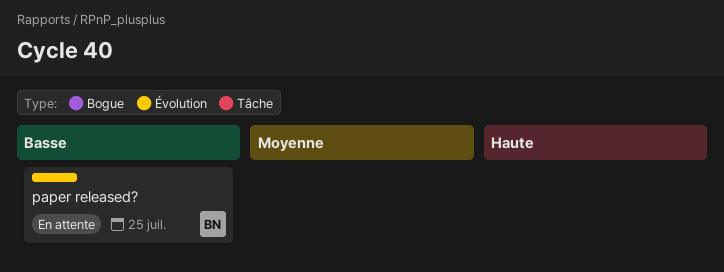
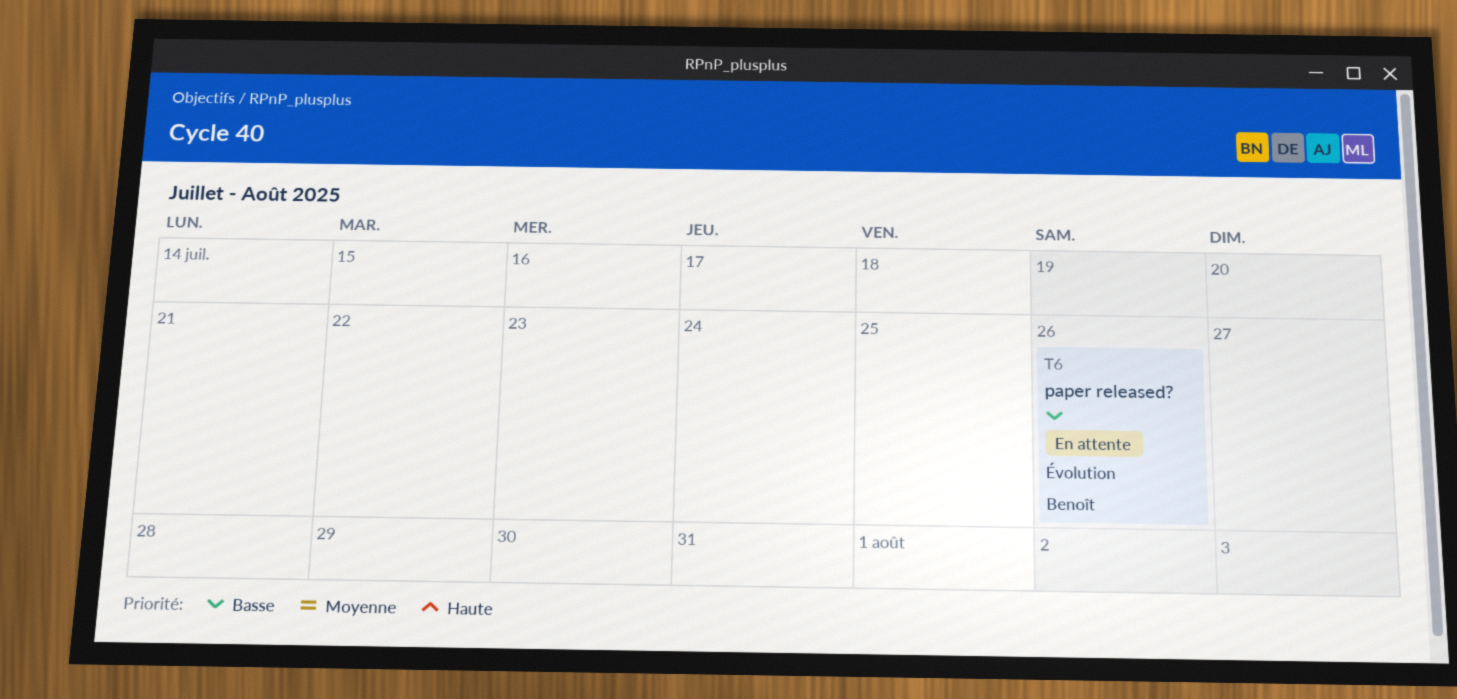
paper released?, due: Jul 25 -> Jul 26

